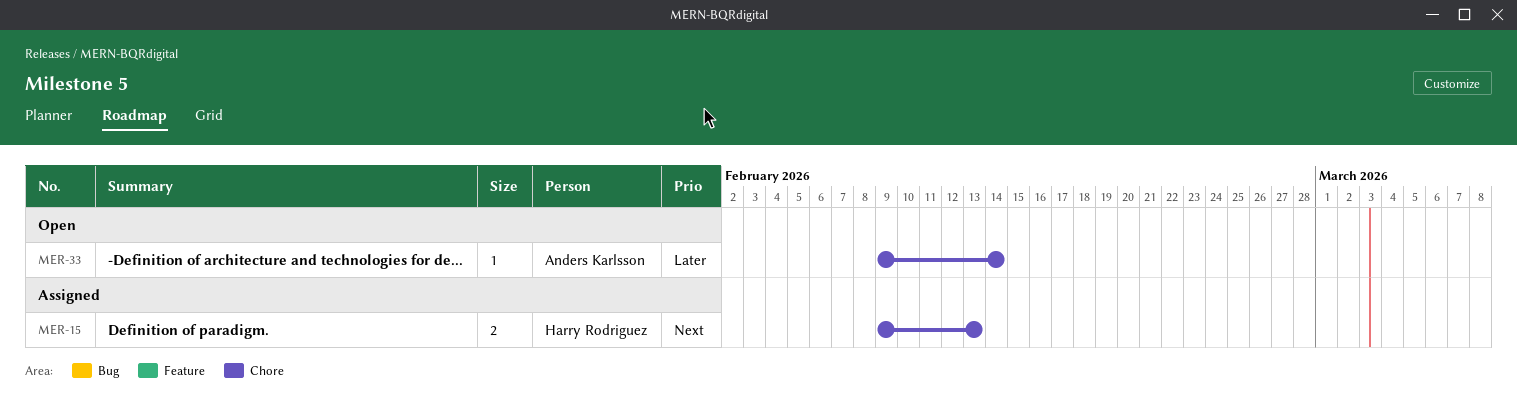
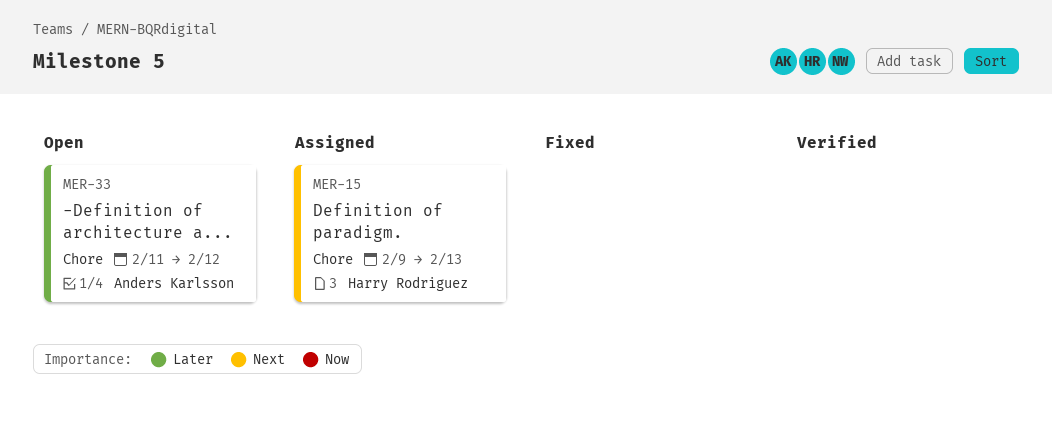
MER-33, start: Feb 9 -> Feb 11
MER-33, due: Feb 14 -> Feb 12

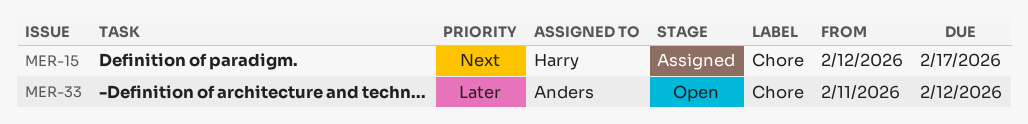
MER-15, start: Feb 9 -> Feb 12
MER-15, due: Feb 13 -> Feb 17

